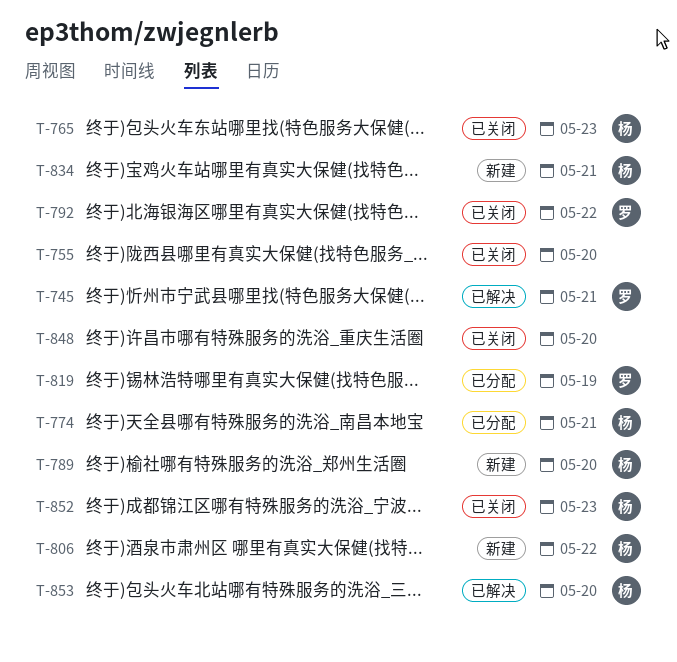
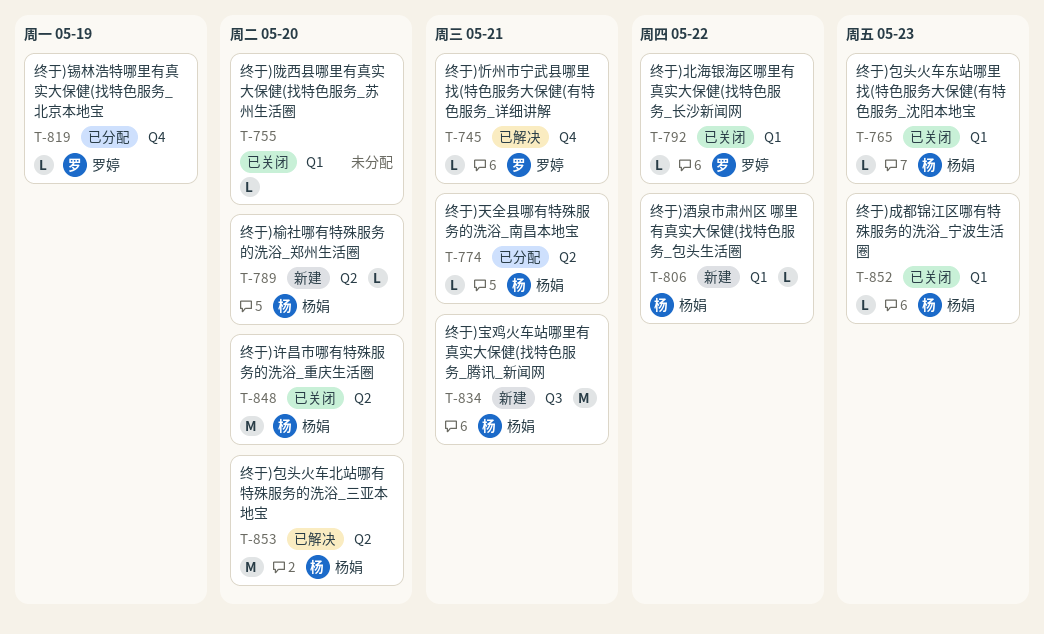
T-848, owner: none -> 杨娟

